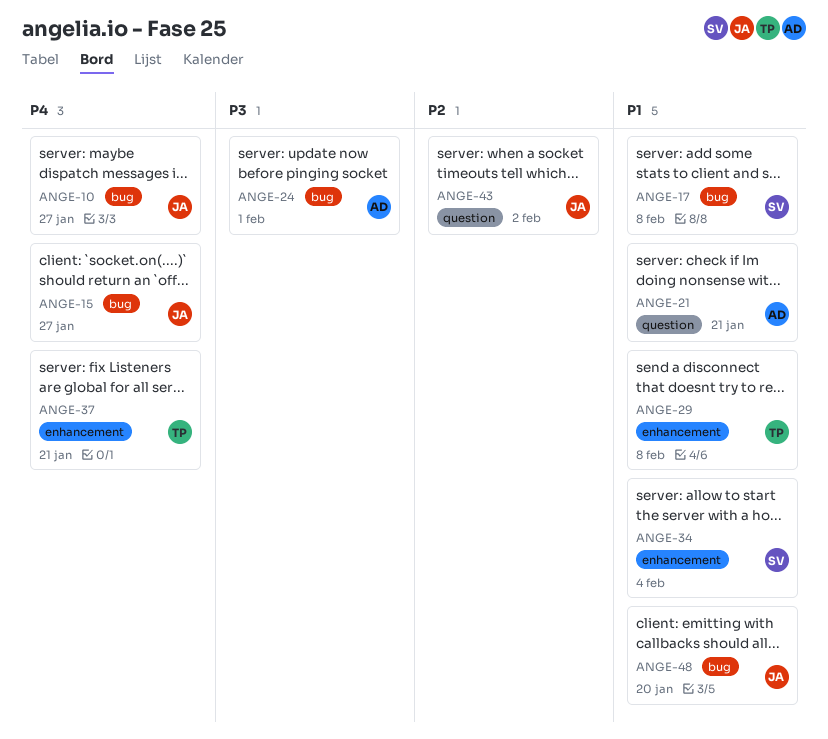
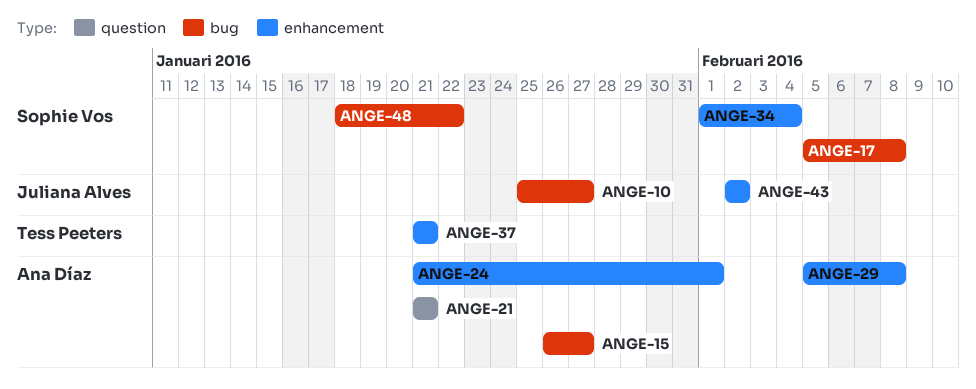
ANGE-15, owner: Juliana Alves -> Ana Díaz
ANGE-24, label: bug -> enhancement
ANGE-29, owner: Tess Peeters -> Ana Díaz
ANGE-43, label: question -> enhancement
ANGE-48, owner: Juliana Alves -> Sophie Vos
ANGE-48, due: Jan 20 -> Jan 22

